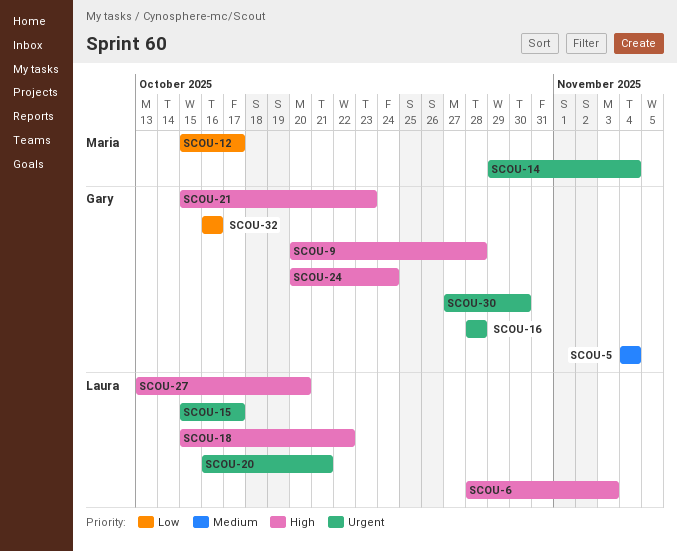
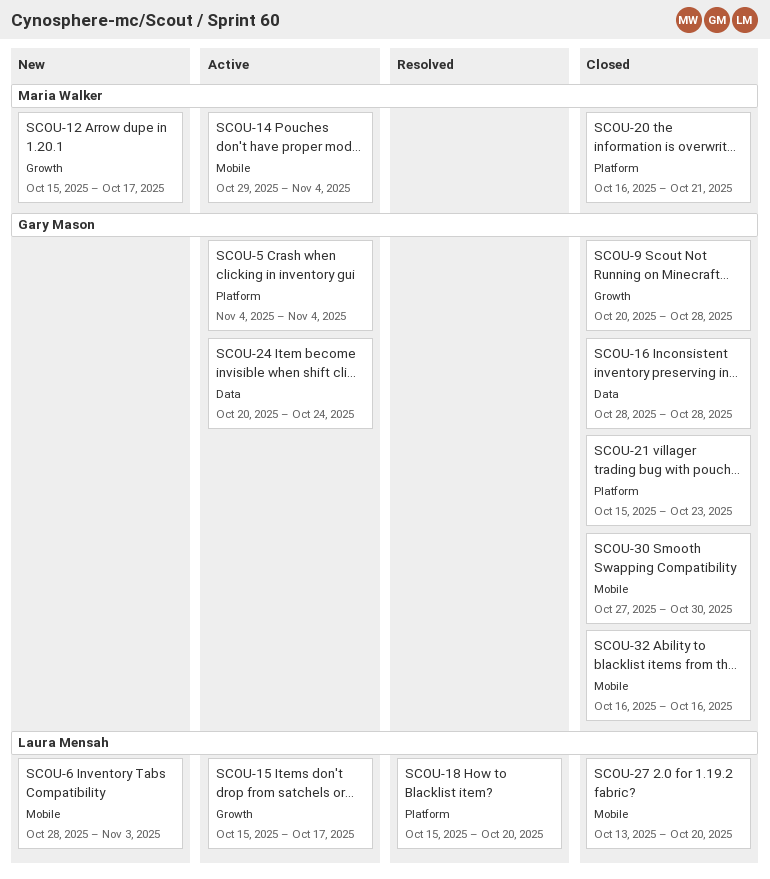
SCOU-18, due: Oct 22 -> Oct 20
SCOU-20, owner: Laura Mensah -> Maria Walker

